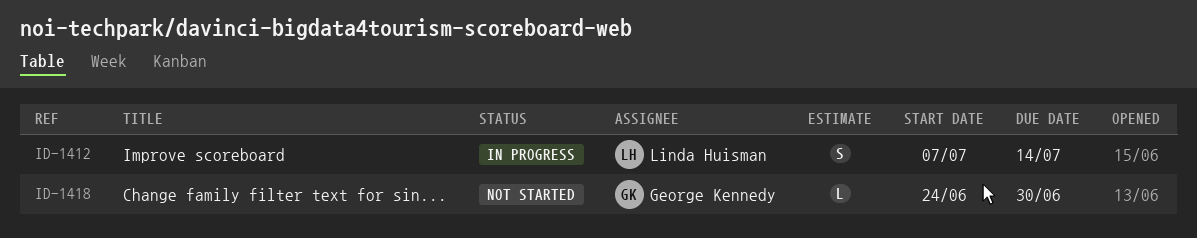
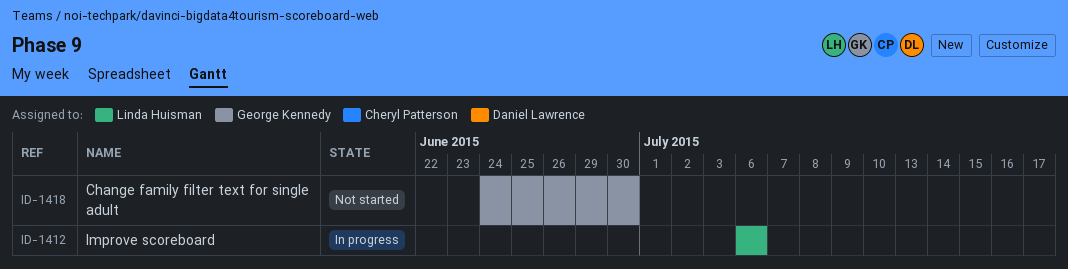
ID-1412, start: Jul 7 -> Jul 6
ID-1412, due: Jul 14 -> Jul 6

